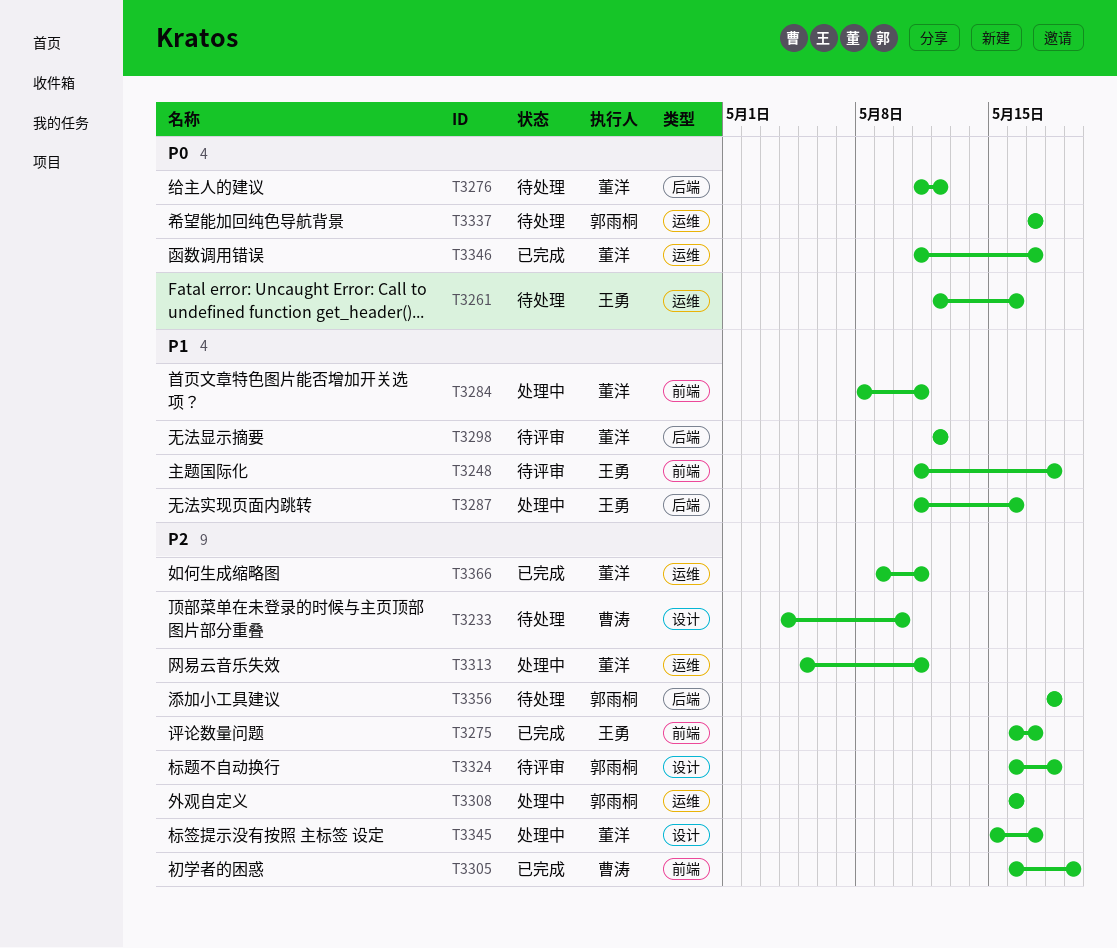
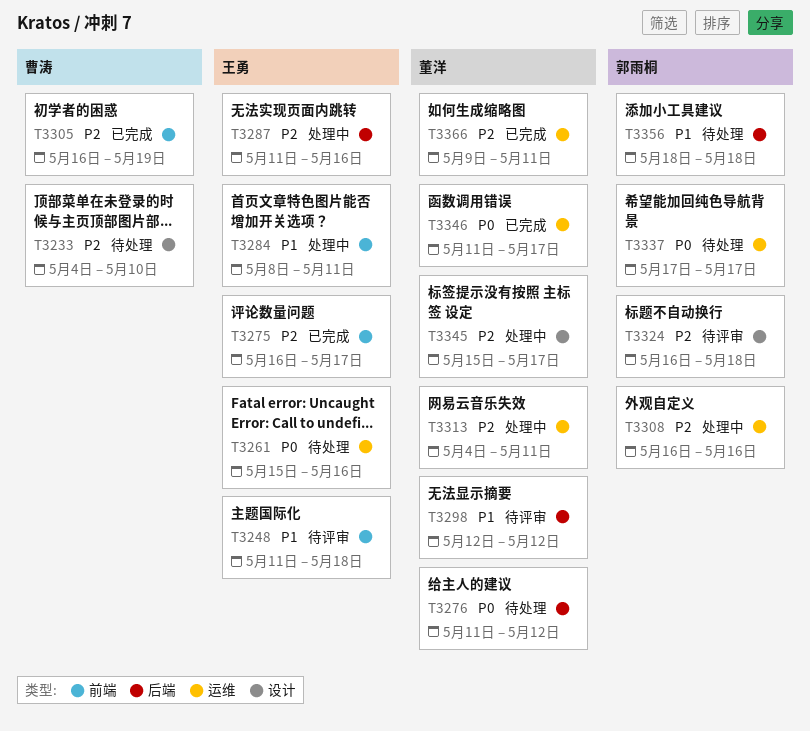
T3261, start: May 12 -> May 15
T3284, owner: 董洋 -> 王勇
T3287, priority: P1 -> P2
T3313, start: May 5 -> May 4
T3356, priority: P2 -> P1

